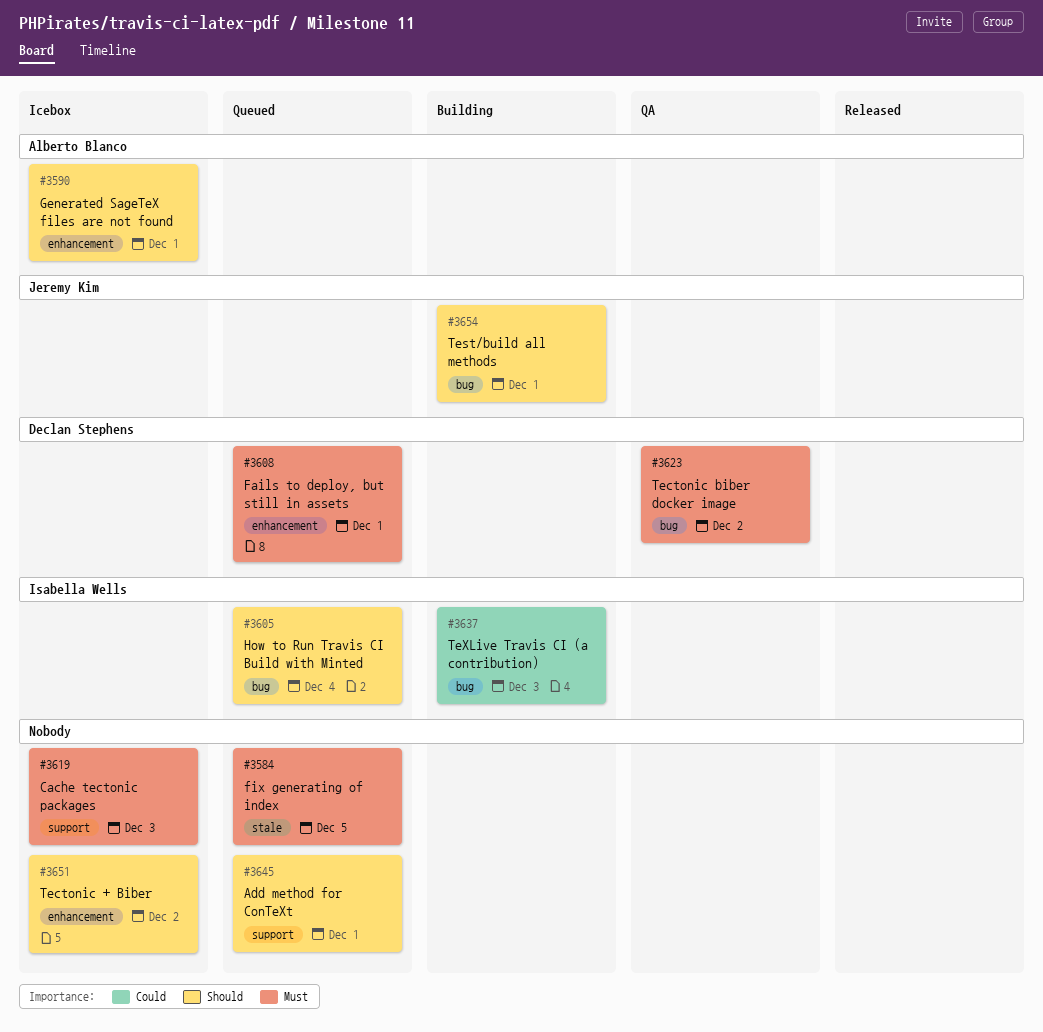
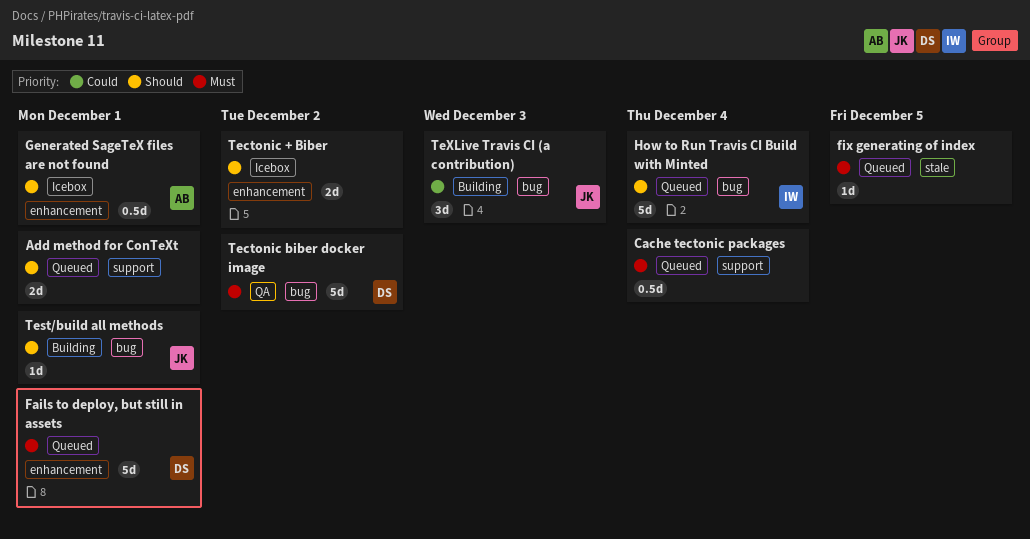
Cache tectonic packages, status: Icebox -> Queued
Cache tectonic packages, due: Dec 3 -> Dec 4
TeXLive Travis CI (a contribution), owner: Isabella Wells -> Jeremy Kim

